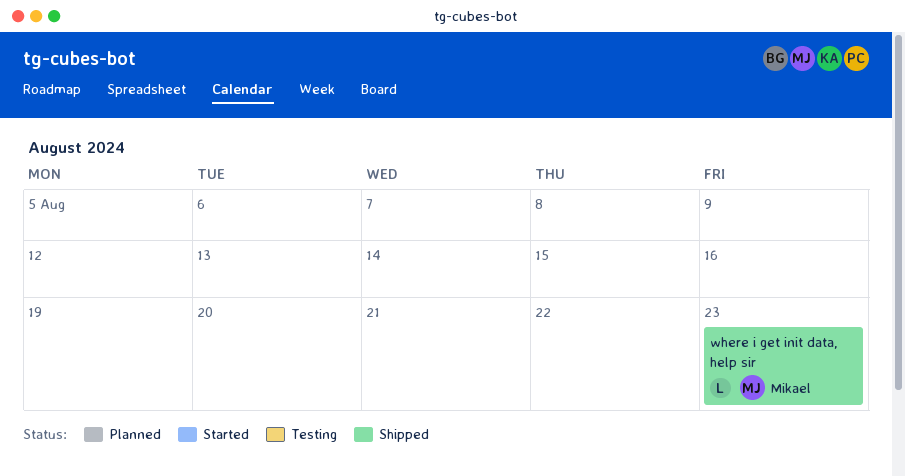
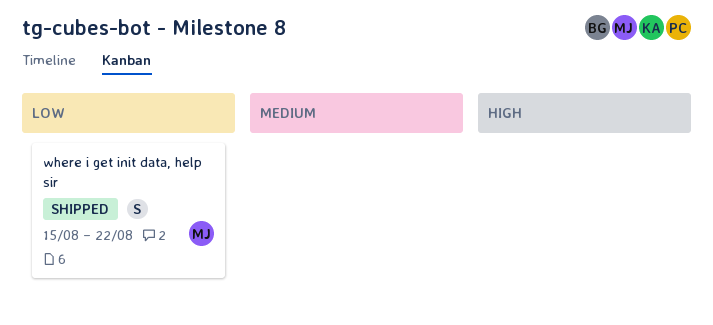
where i get init data, help sir, estimate: L -> S
where i get init data, help sir, due: Aug 23 -> Aug 22

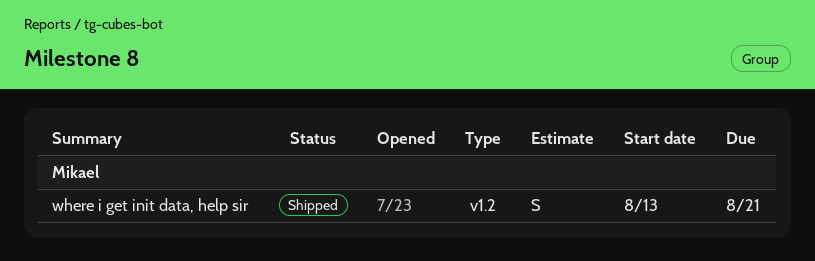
where i get init data, help sir, start: Aug 15 -> Aug 13
where i get init data, help sir, due: Aug 22 -> Aug 21

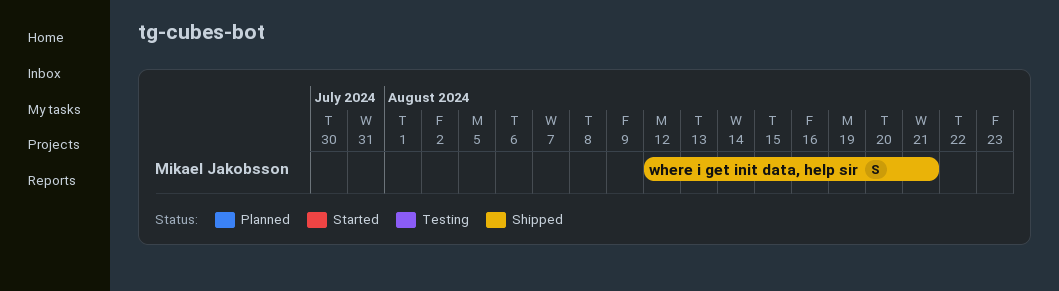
where i get init data, help sir, start: Aug 13 -> Aug 12

